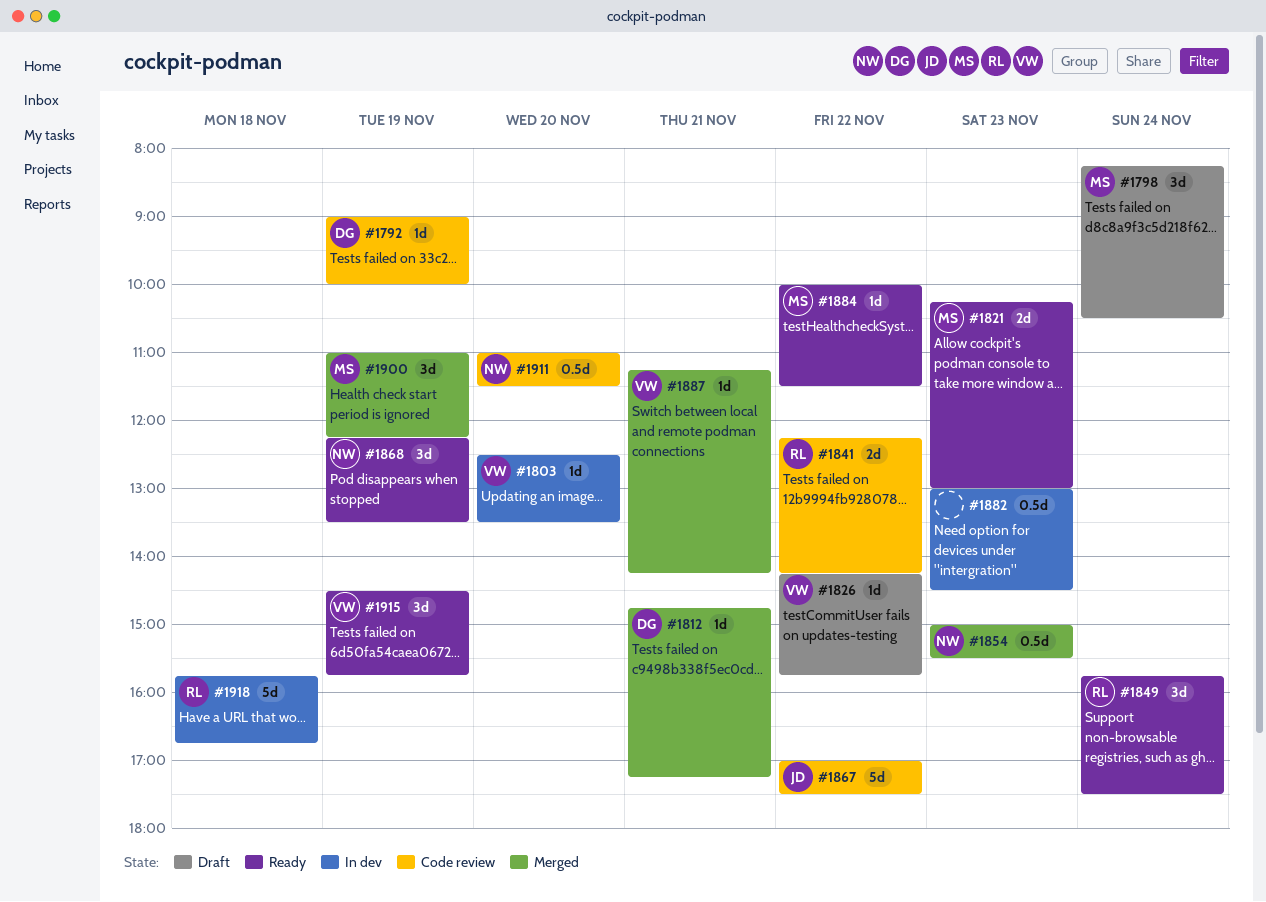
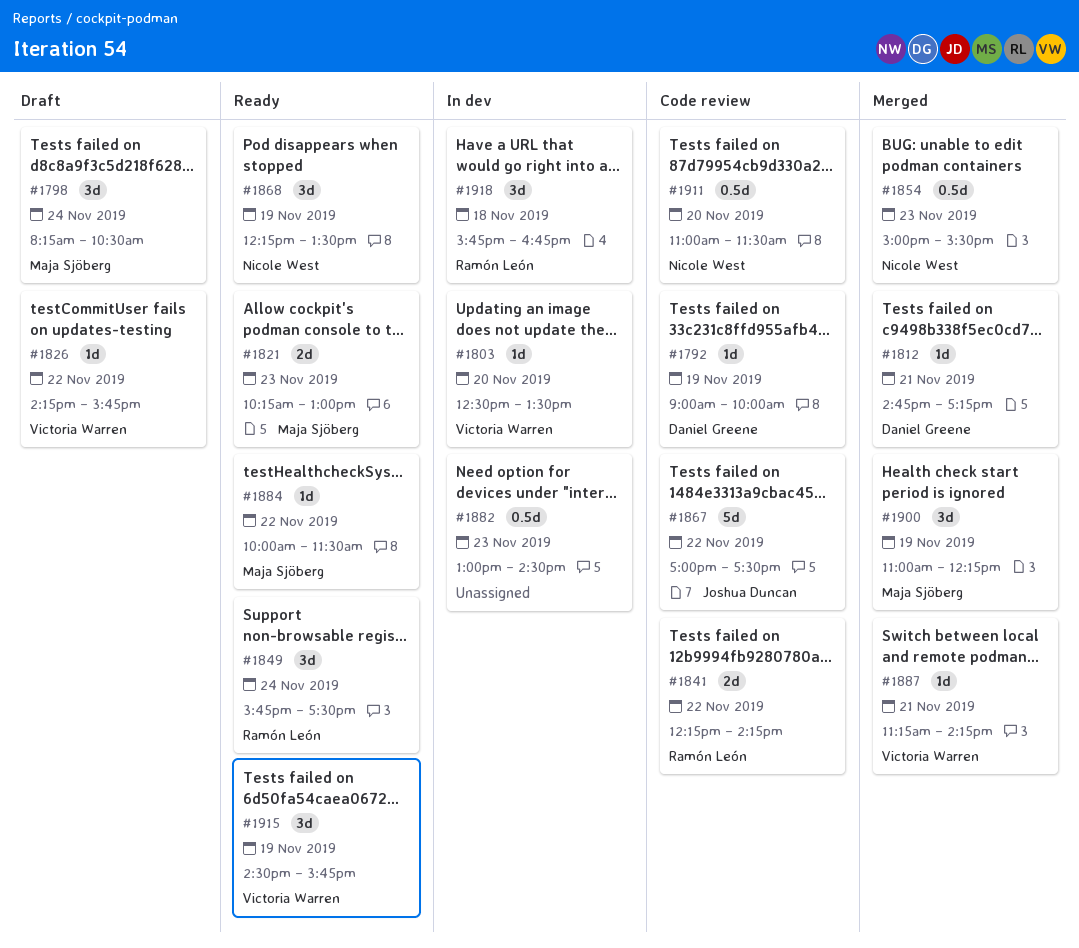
#1918, estimate: 5d -> 3d

